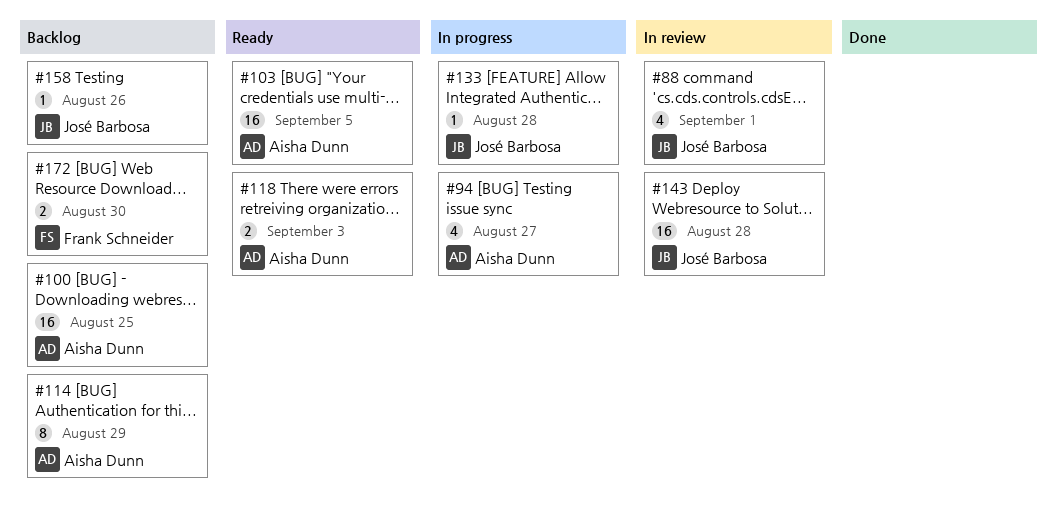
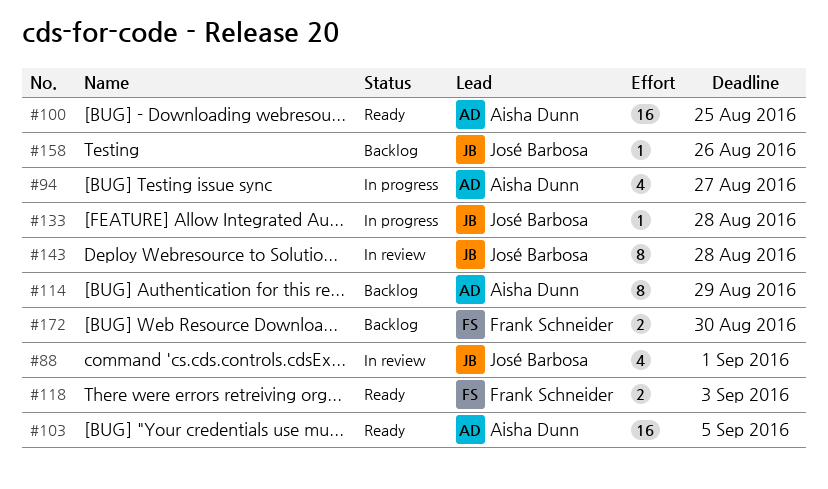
#100, status: Backlog -> Ready
#118, owner: Aisha Dunn -> Frank Schneider
#143, estimate: 16 -> 8

